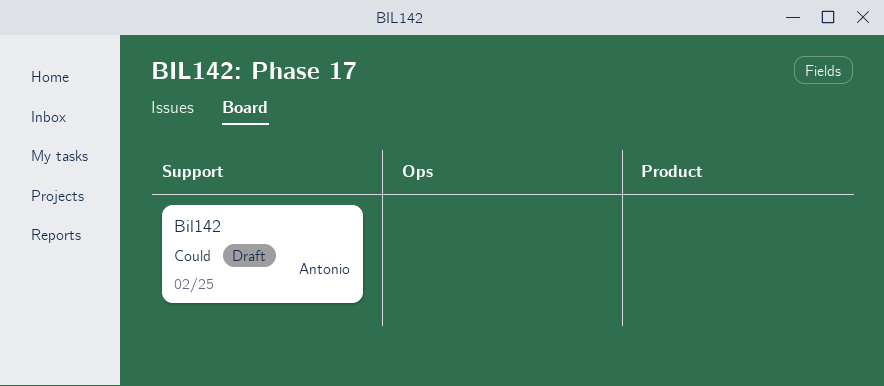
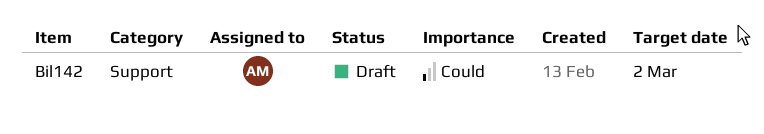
Bil142, due: Feb 25 -> Mar 2

